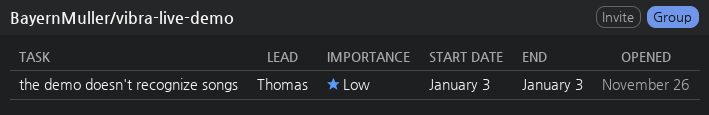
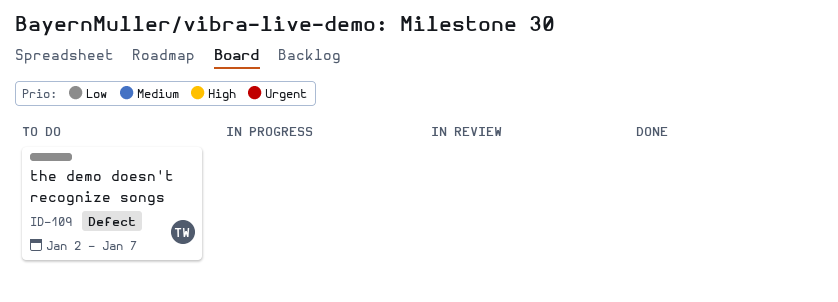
the demo doesn't recognize songs, start: Jan 3 -> Jan 2
the demo doesn't recognize songs, due: Jan 3 -> Jan 7

